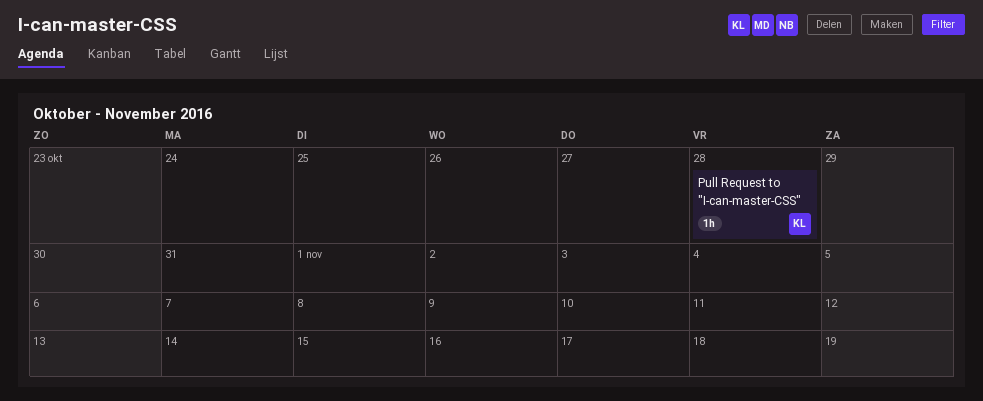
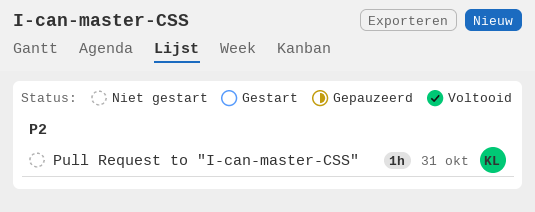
Pull Request to "I-can-master-CSS", due: Oct 28 -> Oct 31

